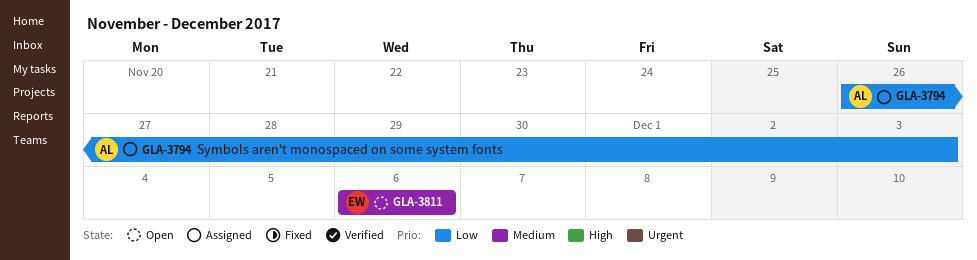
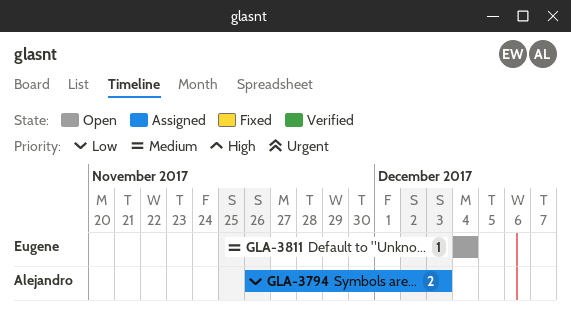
GLA-3811, start: Dec 6 -> Dec 4
GLA-3811, due: Dec 6 -> Dec 4

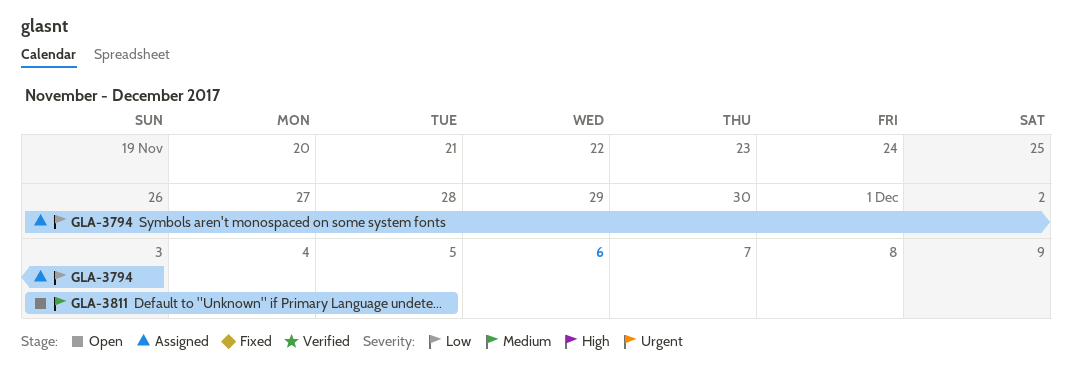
GLA-3811, start: Dec 4 -> Dec 3
GLA-3811, due: Dec 4 -> Dec 5

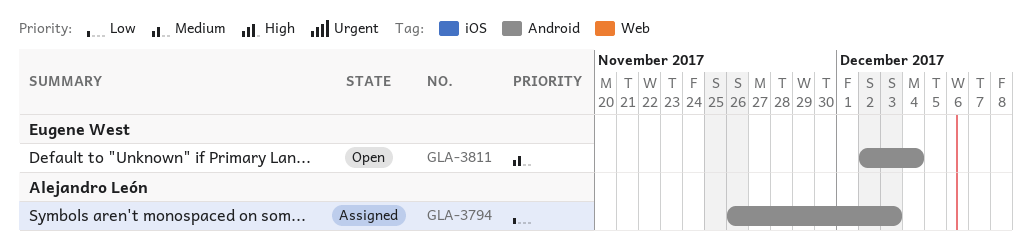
GLA-3811, start: Dec 3 -> Dec 2
GLA-3811, due: Dec 5 -> Dec 4

